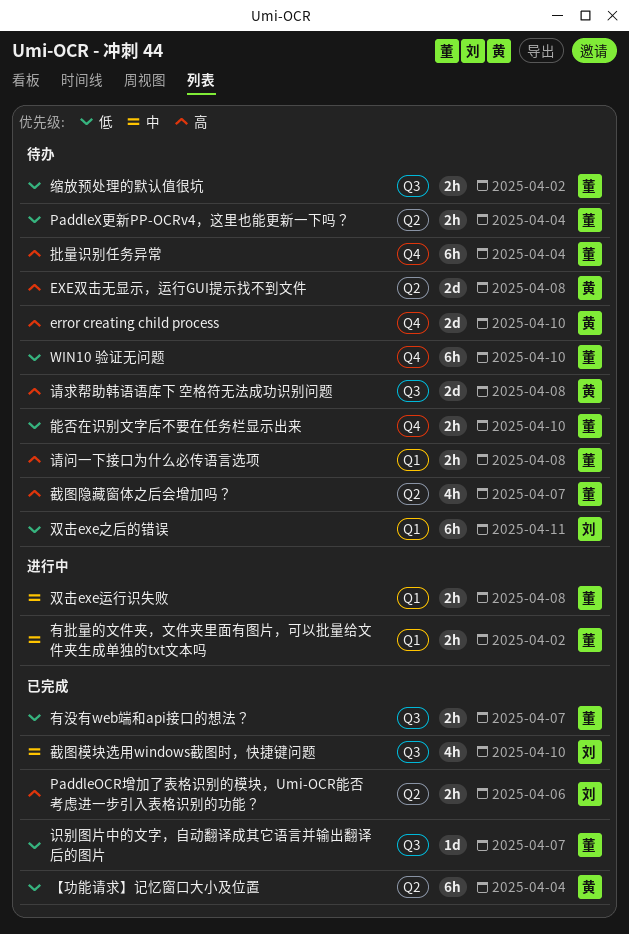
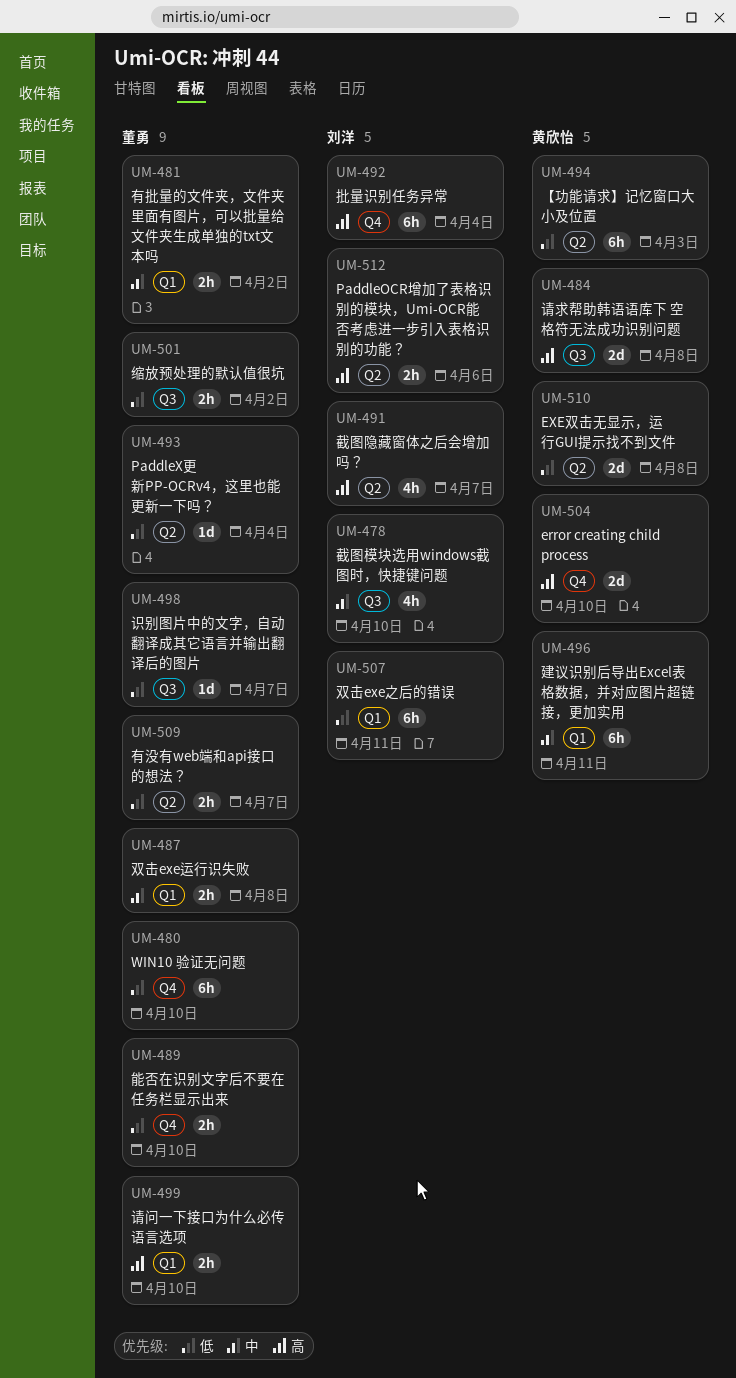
EXE双击无显示，运行GUI提示找不到文件, priority: 高 -> 低
PaddleX更新PP-OCRv4，这里也能更新一下吗？, estimate: 2h -> 1d
【功能请求】记忆窗口大小及位置, due: Apr 4 -> Apr 3
建议识别后导出Excel表格数据，并对应图片超链接，更加实用: none -> present
截图隐藏窗体之后会增加吗？, owner: 董勇 -> 刘洋
批量识别任务异常, owner: 董勇 -> 刘洋
有没有web端和api接口的想法？, label: Q3 -> Q2
请问一下接口为什么必传语言选项, due: Apr 8 -> Apr 10

